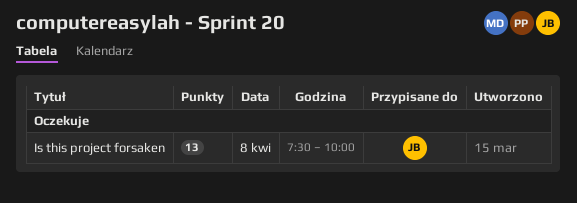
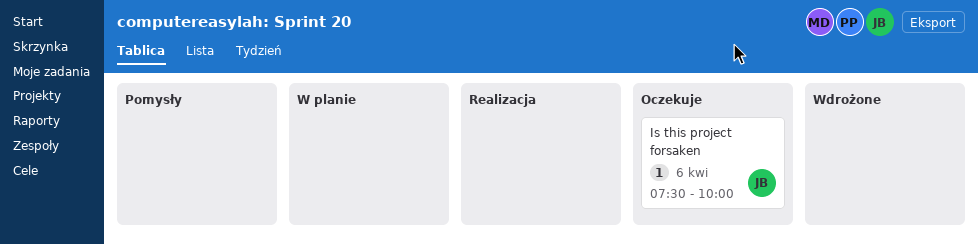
Is this project forsaken, estimate: 13 -> 1
Is this project forsaken, day: Apr 8 -> Apr 6

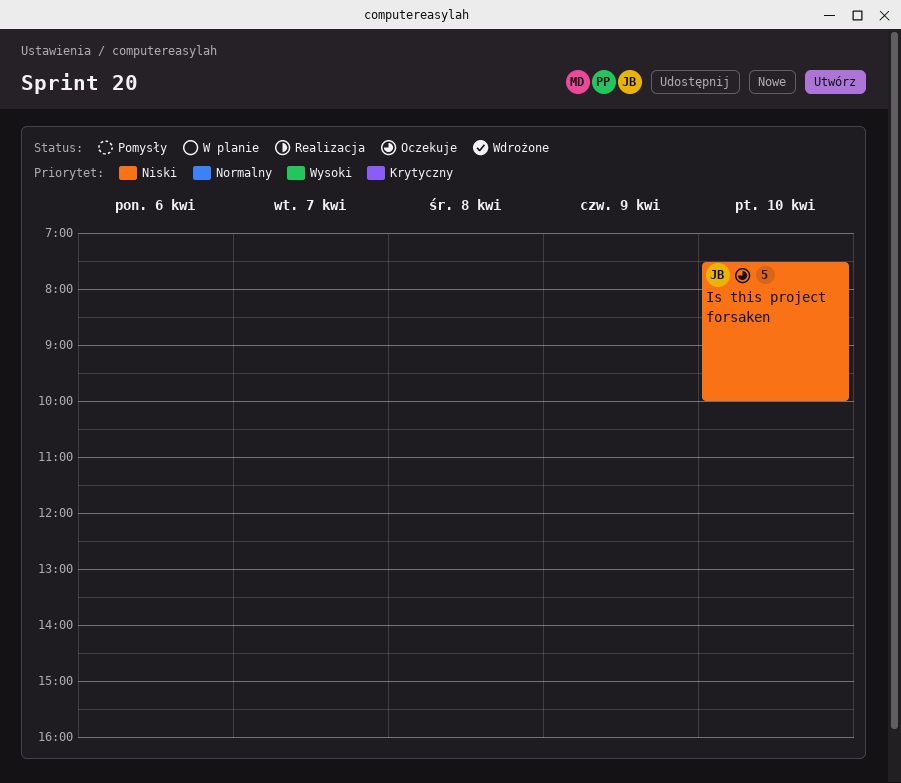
Is this project forsaken, estimate: 1 -> 5
Is this project forsaken, day: Apr 6 -> Apr 10

